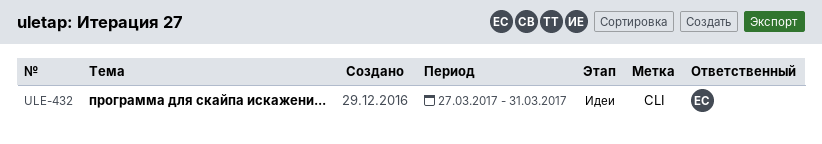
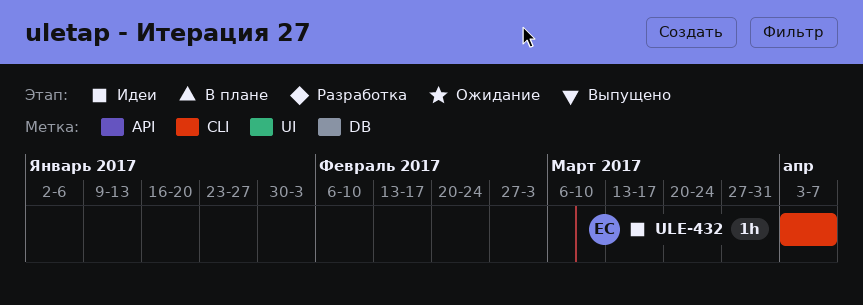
ULE-432, start: Mar 27 -> Apr 3
ULE-432, due: Mar 31 -> Apr 7

